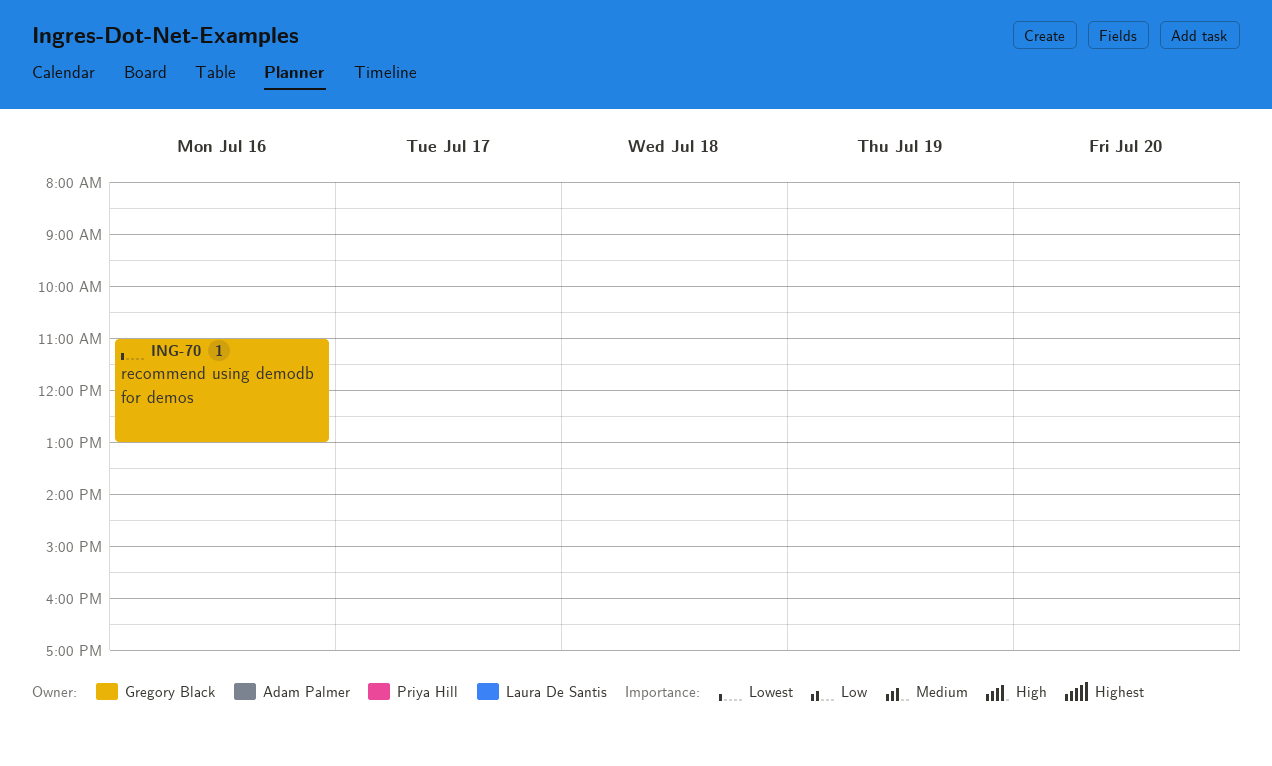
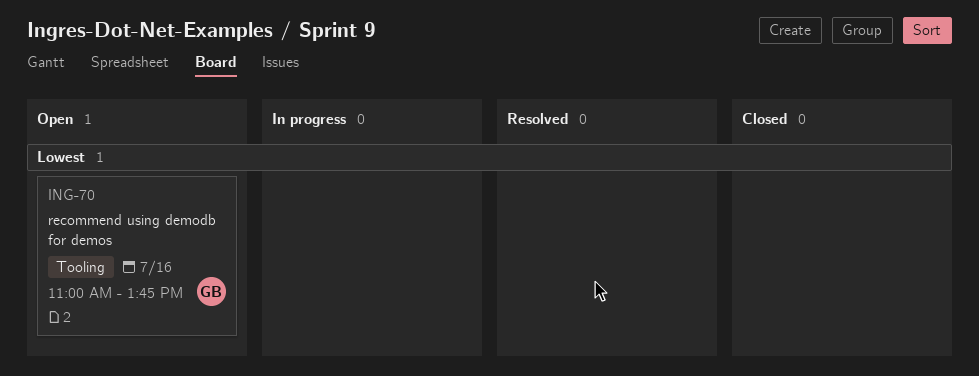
ING-70, ends: 13:00 -> 13:45

